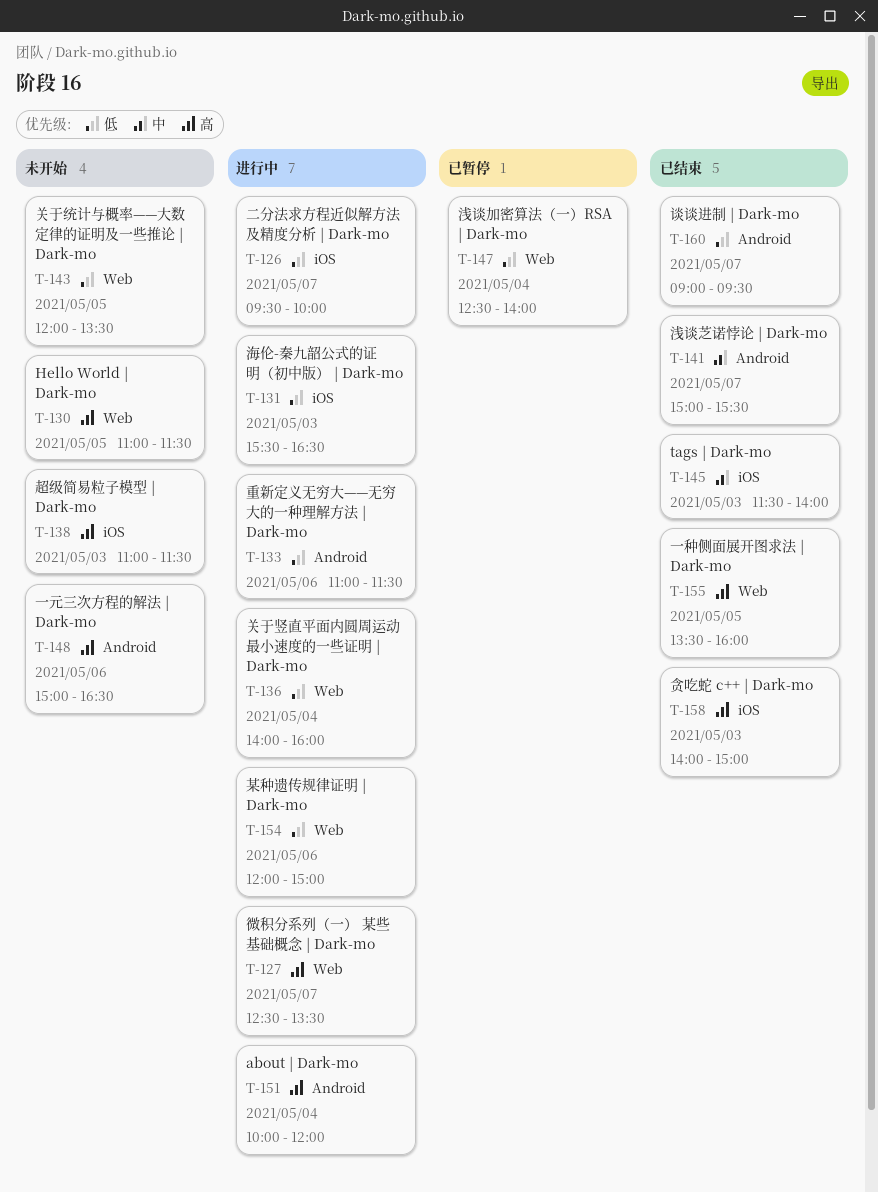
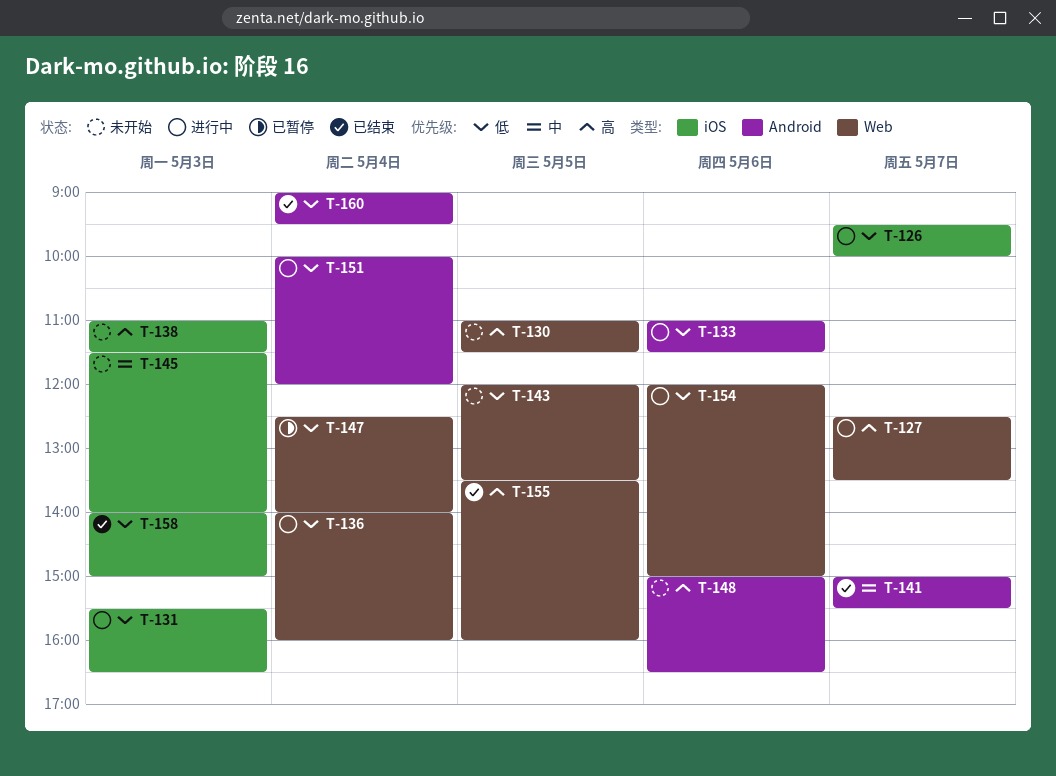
T-145, status: 已结束 -> 未开始
T-151, priority: 高 -> 低
T-158, priority: 高 -> 低
T-160, day: May 7 -> May 4

